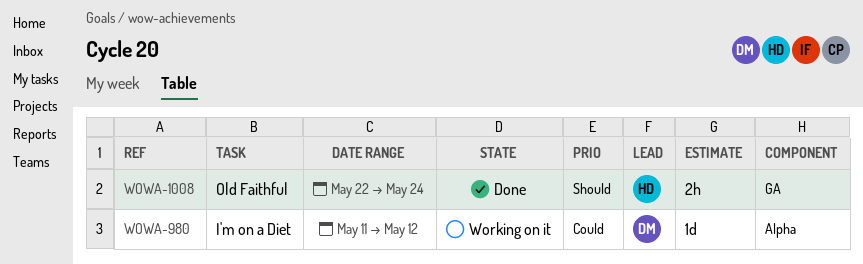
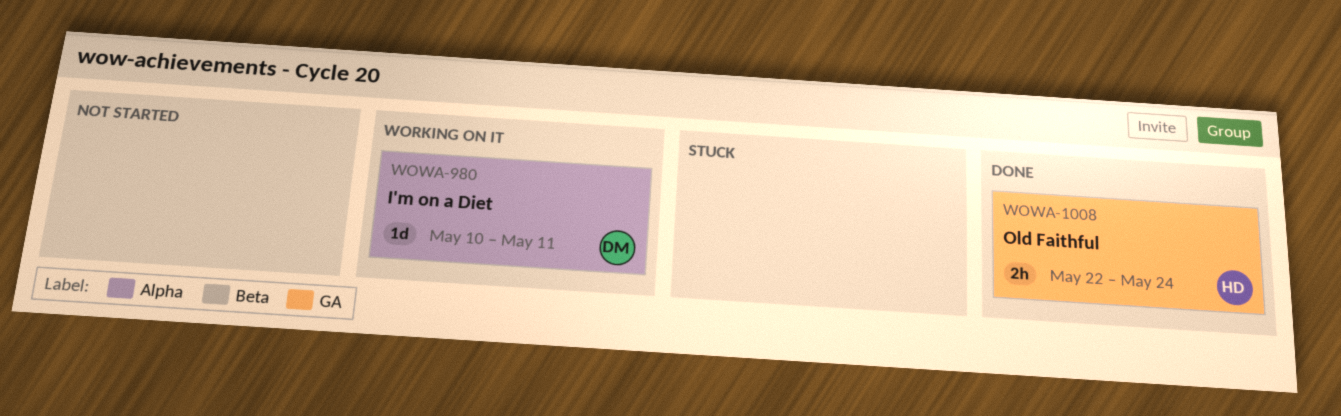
WOWA-980, start: May 11 -> May 10
WOWA-980, due: May 12 -> May 11

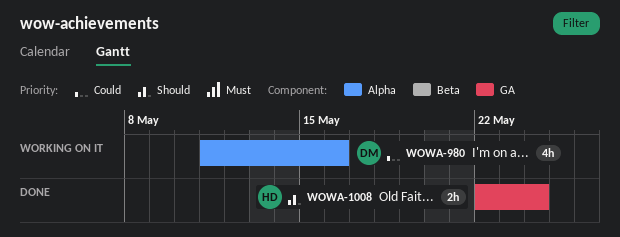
WOWA-980, estimate: 1d -> 4h
WOWA-980, start: May 10 -> May 11
WOWA-980, due: May 11 -> May 16

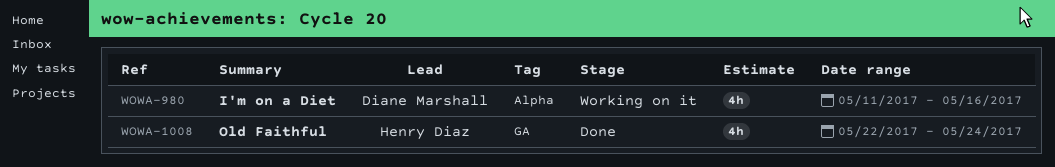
WOWA-1008, estimate: 2h -> 4h

